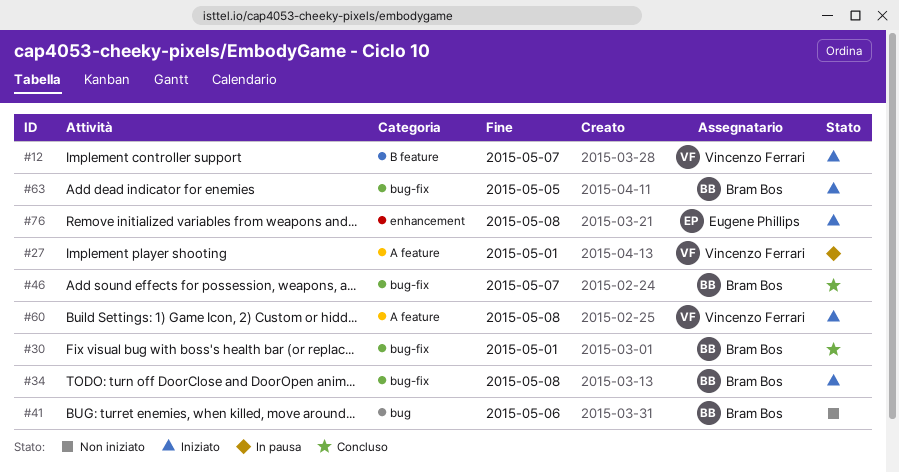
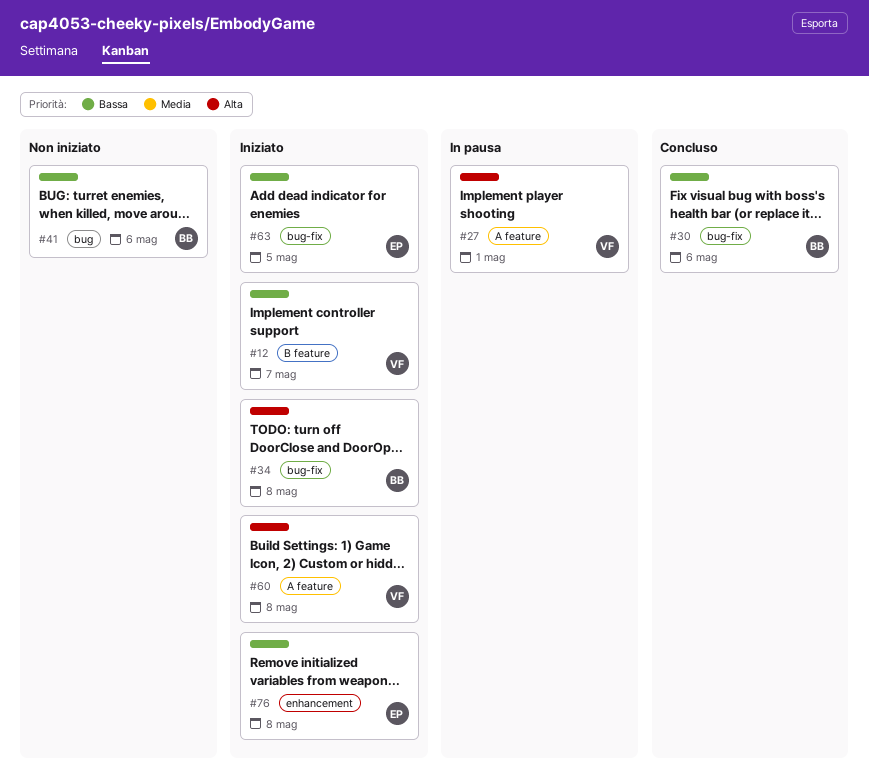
#30, due: May 1 -> May 6
#46: present -> none
#63, owner: Bram Bos -> Eugene Phillips

